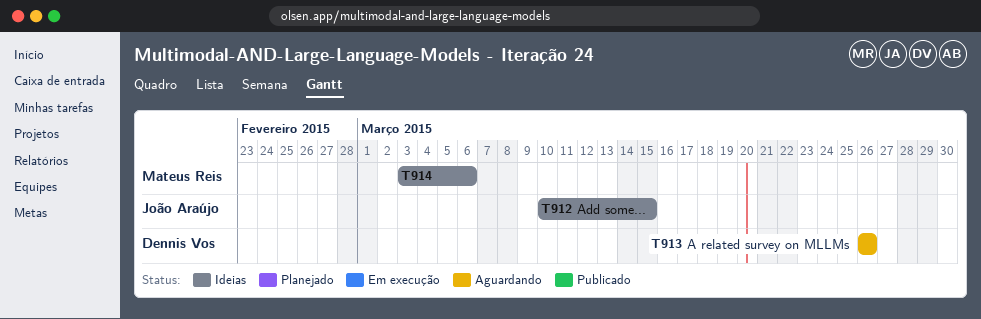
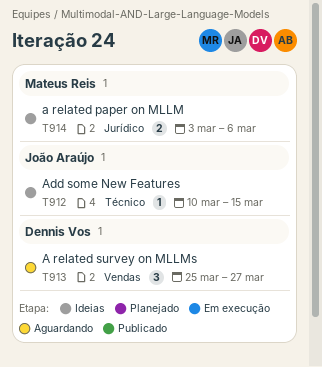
T913, start: Mar 26 -> Mar 25
T913, due: Mar 26 -> Mar 27

